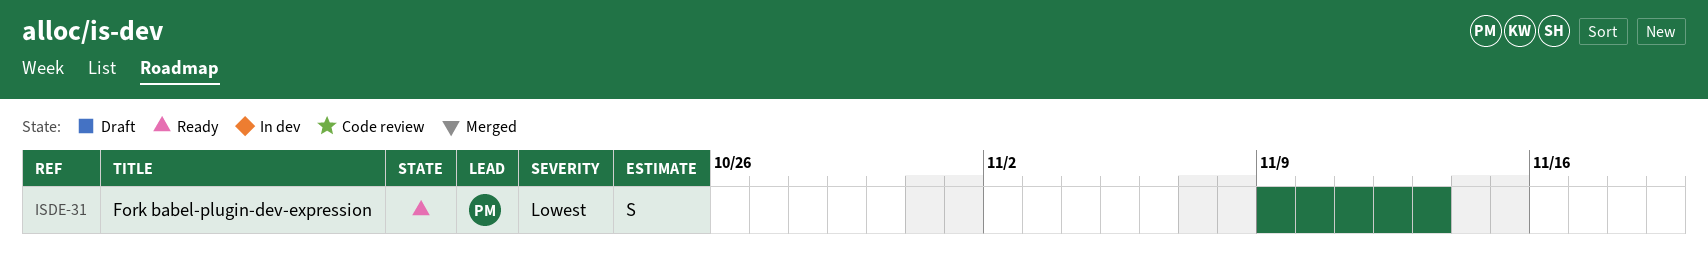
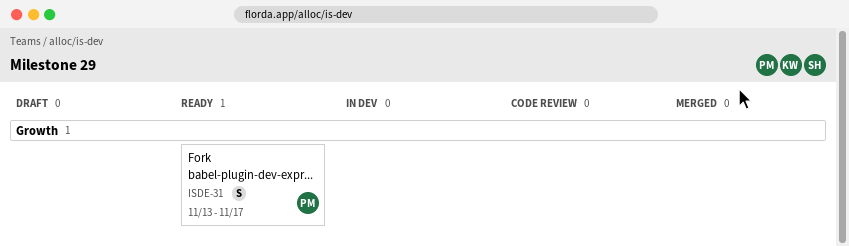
ISDE-31, start: Nov 9 -> Nov 13
ISDE-31, due: Nov 13 -> Nov 17

